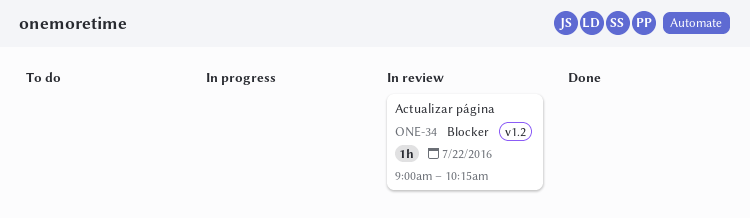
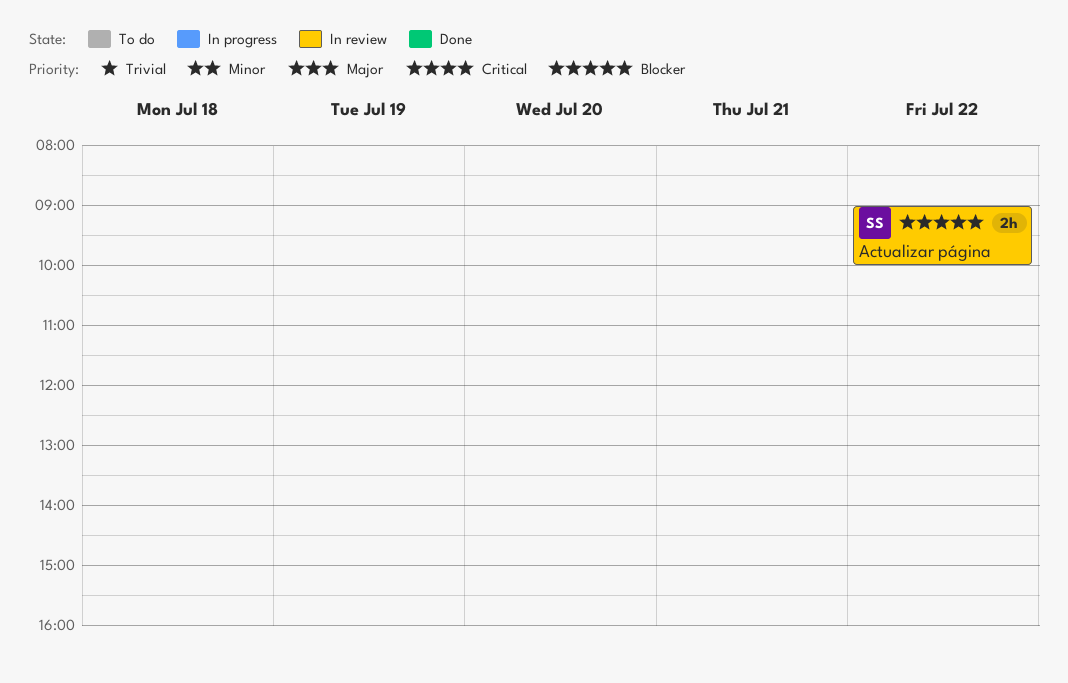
Actualizar página, estimate: 1h -> 2h
Actualizar página, ends: 10:15 -> 10:00

